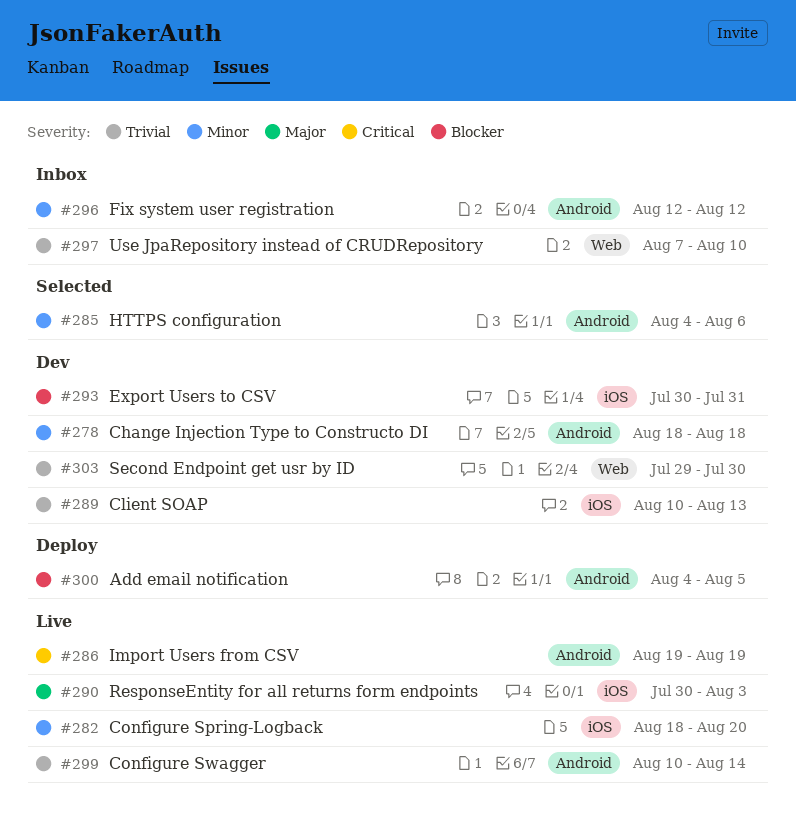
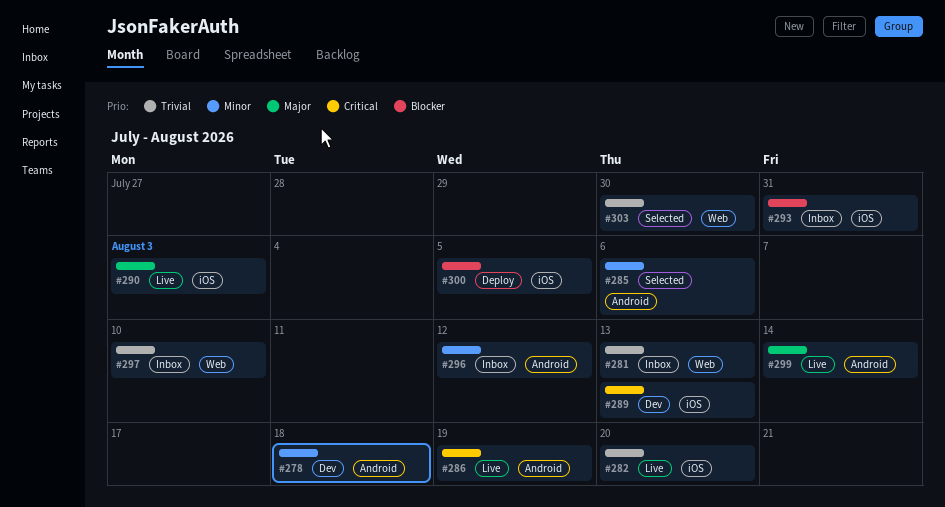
#281: none -> present
#282, priority: Minor -> Trivial
#289, priority: Trivial -> Critical
#293, status: Dev -> Inbox
#299, priority: Trivial -> Major
#300, label: Android -> iOS
#303, status: Dev -> Selected

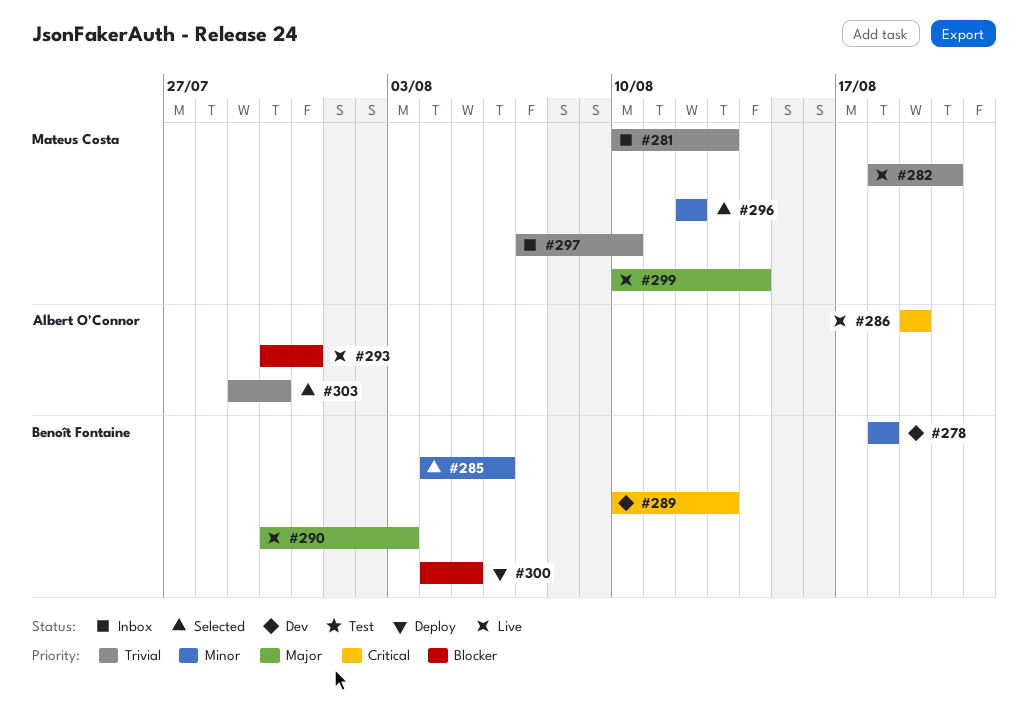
#293, status: Inbox -> Live
#296, status: Inbox -> Selected

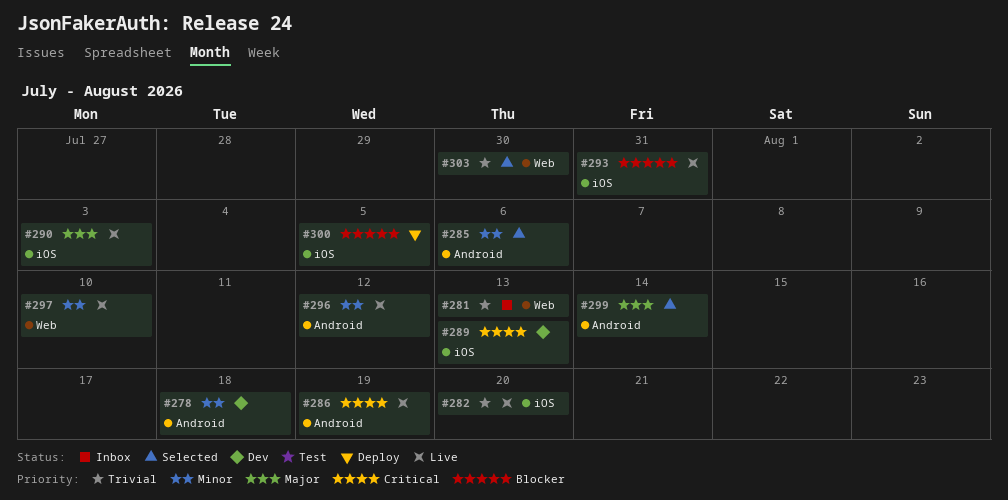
#296, status: Selected -> Live
#297, status: Inbox -> Live
#297, priority: Trivial -> Minor
#299, status: Live -> Selected

